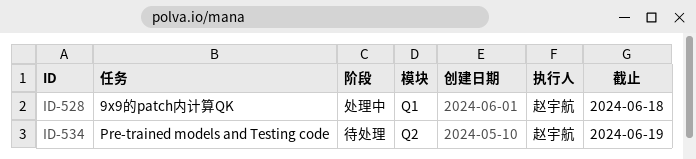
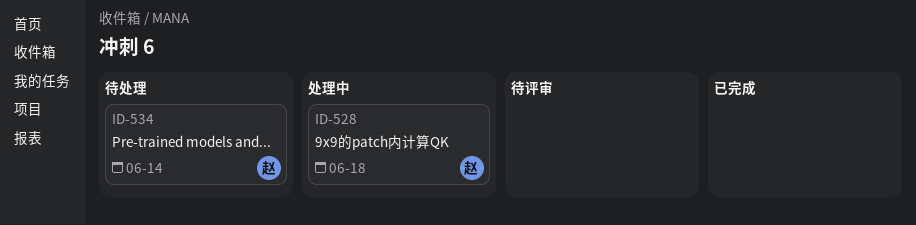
ID-534, due: Jun 19 -> Jun 14

